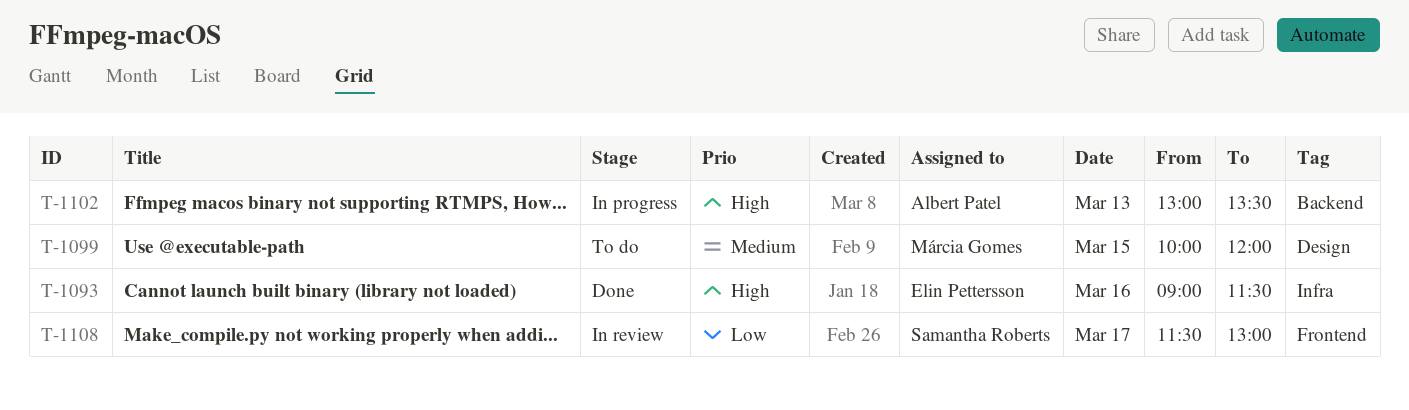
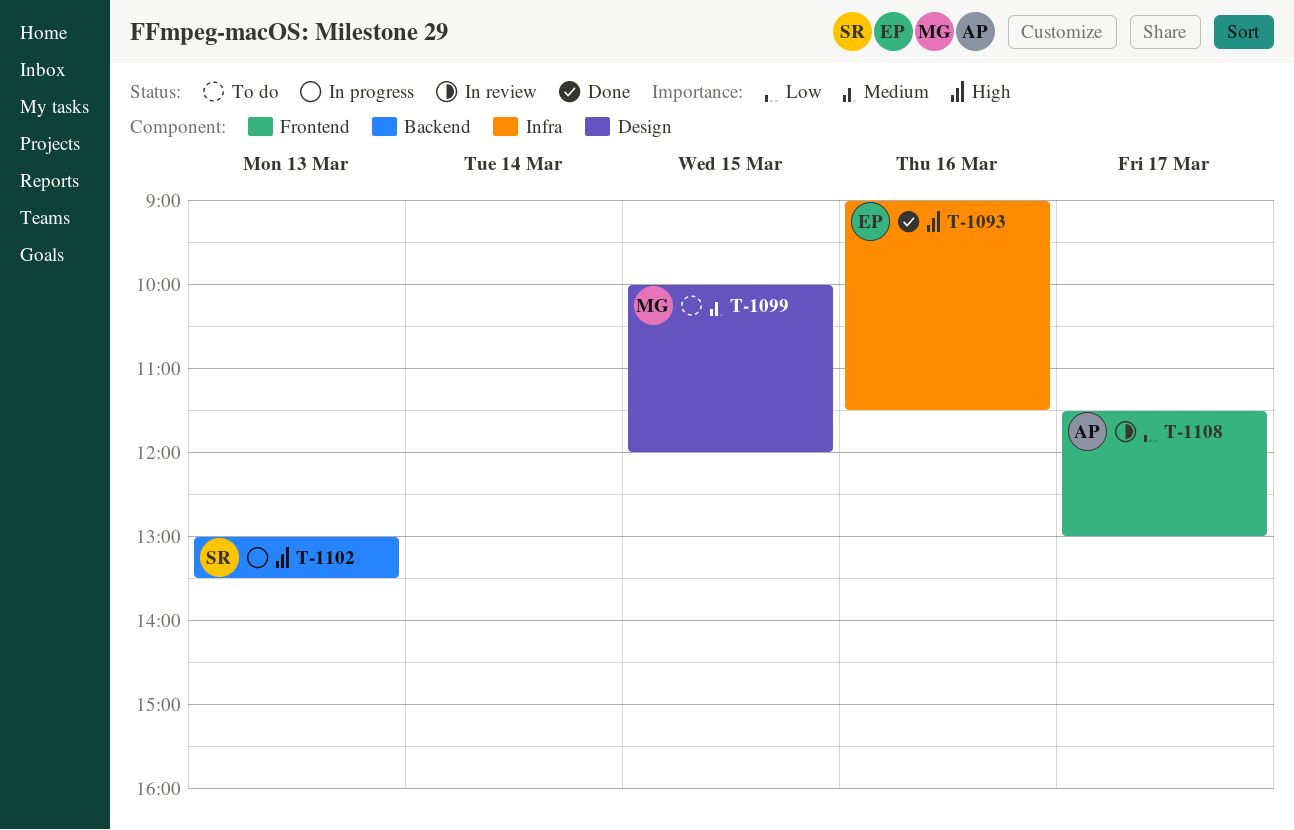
T-1102, owner: Albert Patel -> Samantha Roberts
T-1108, owner: Samantha Roberts -> Albert Patel

